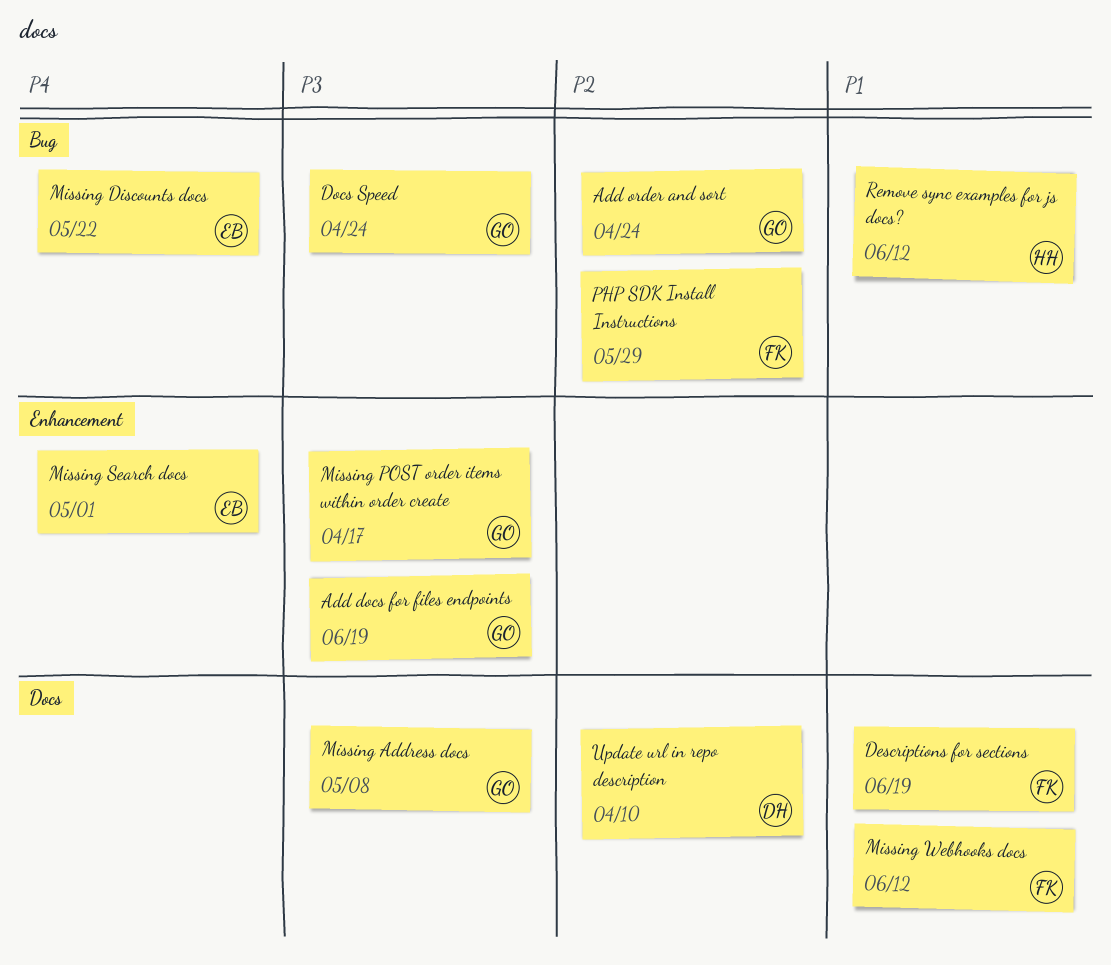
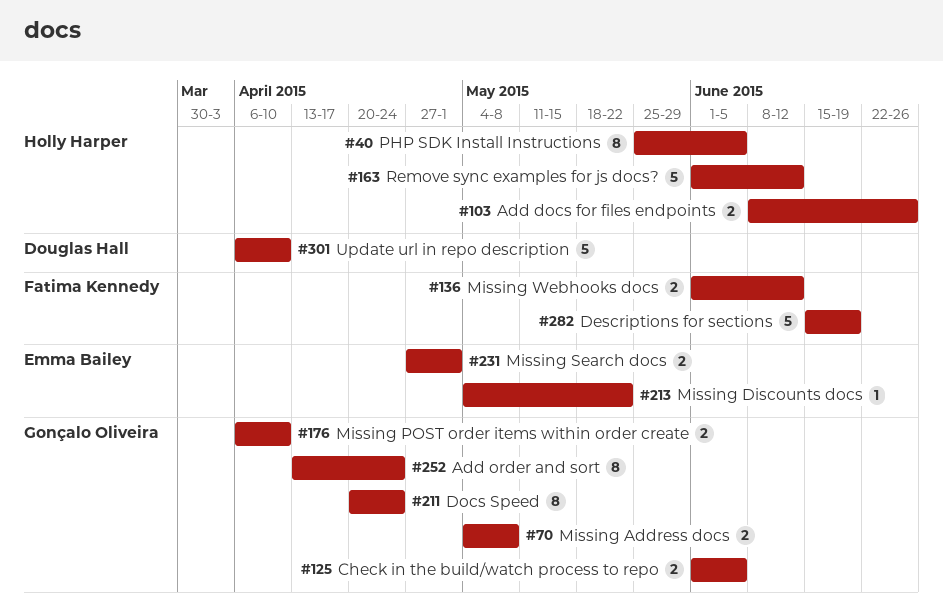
Add docs for files endpoints, owner: Gonçalo Oliveira -> Holly Harper
Add docs for files endpoints, due: Jun 19 -> Jun 26
Check in the build/watch process to repo: none -> present
Missing POST order items within order create, due: Apr 17 -> Apr 10
PHP SDK Install Instructions, owner: Fatima Kennedy -> Holly Harper
PHP SDK Install Instructions, due: May 29 -> Jun 5

